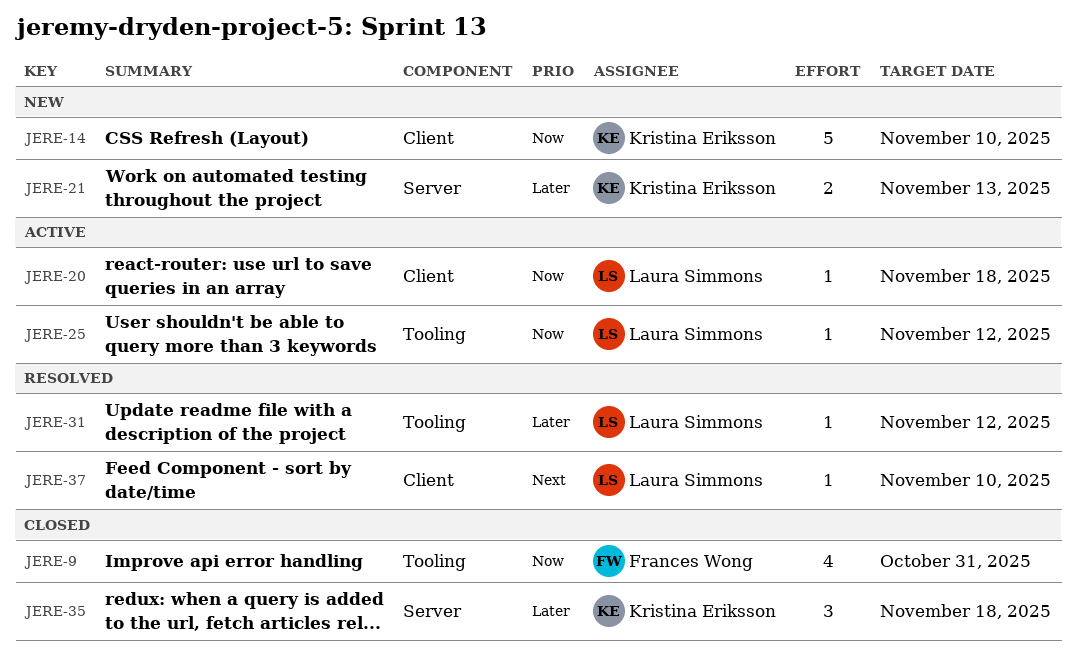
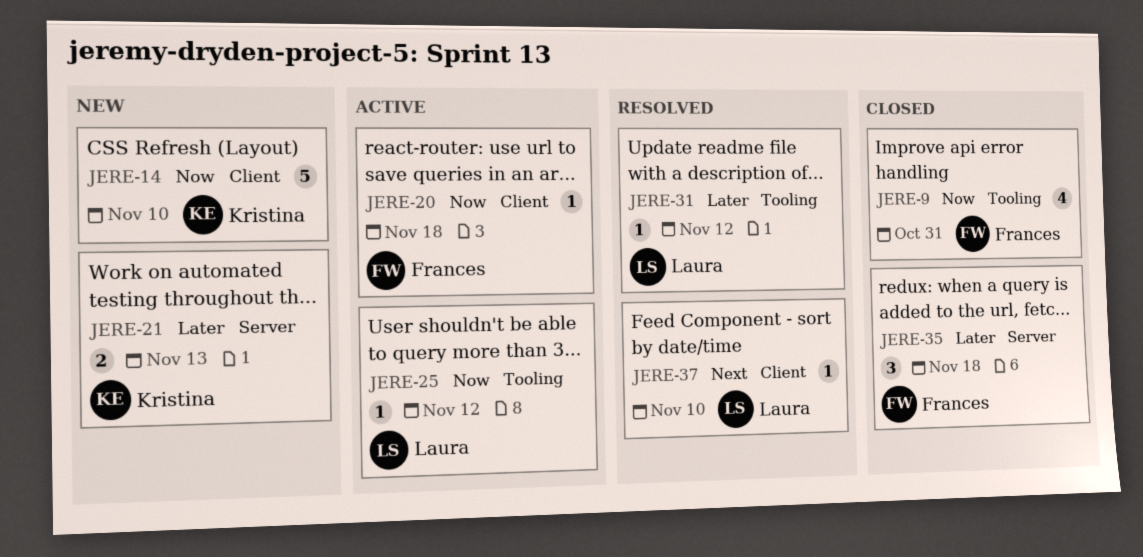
JERE-20, owner: Laura Simmons -> Frances Wong
JERE-35, owner: Kristina Eriksson -> Frances Wong

